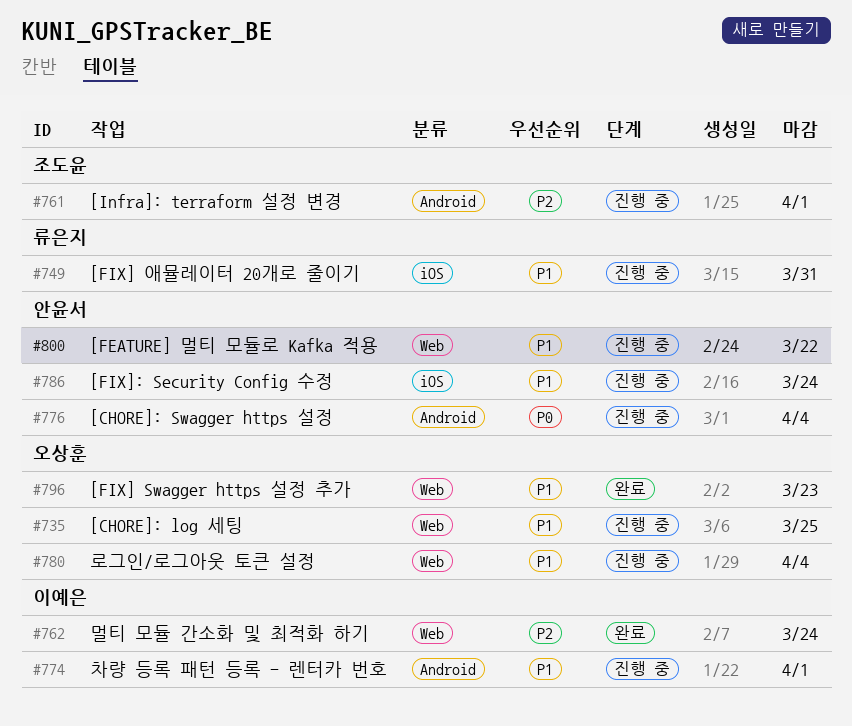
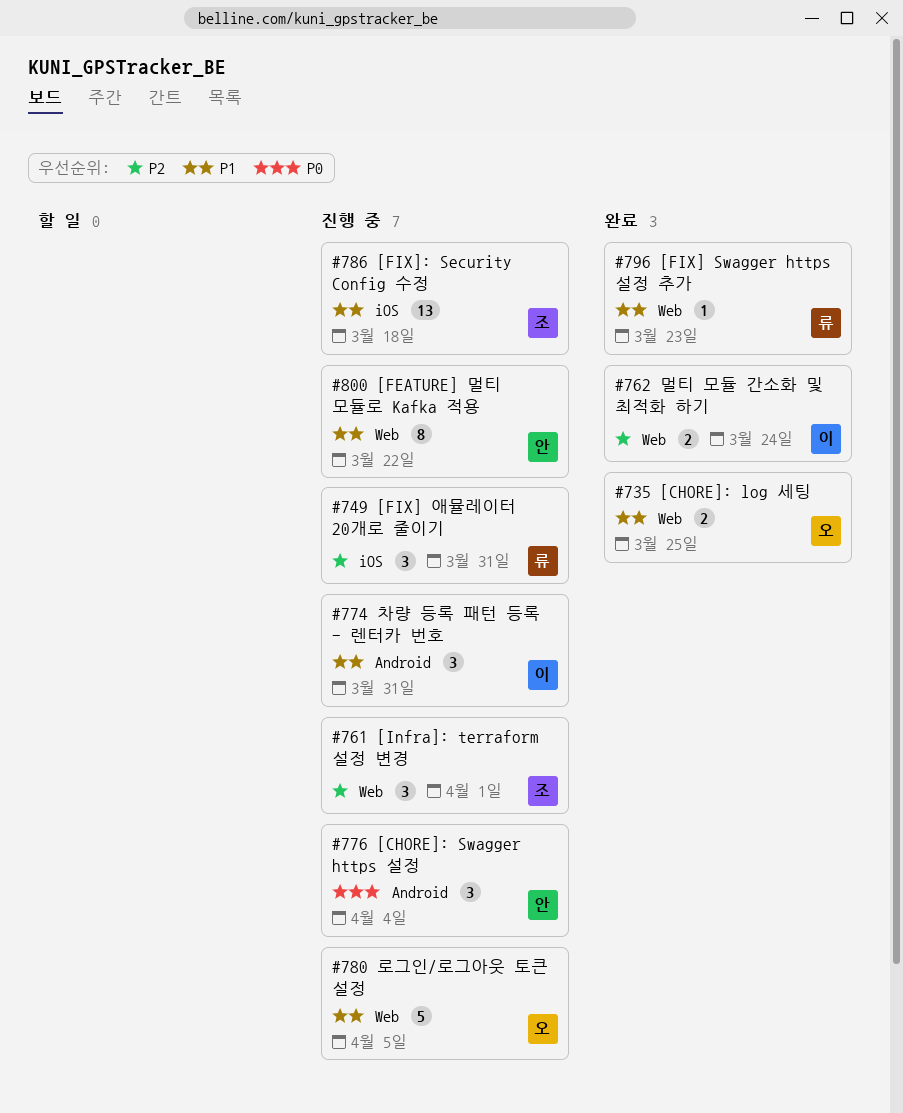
#735, status: 진행 중 -> 완료
#749, priority: P1 -> P2
#761, label: Android -> Web
#774, due: Apr 1 -> Mar 31
#780, due: Apr 4 -> Apr 5
#786, owner: 안윤서 -> 조도윤
#786, due: Mar 24 -> Mar 18
#796, owner: 오상훈 -> 류은지

